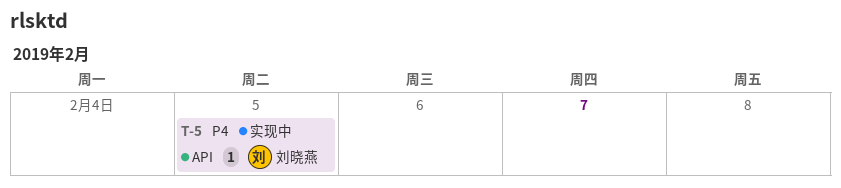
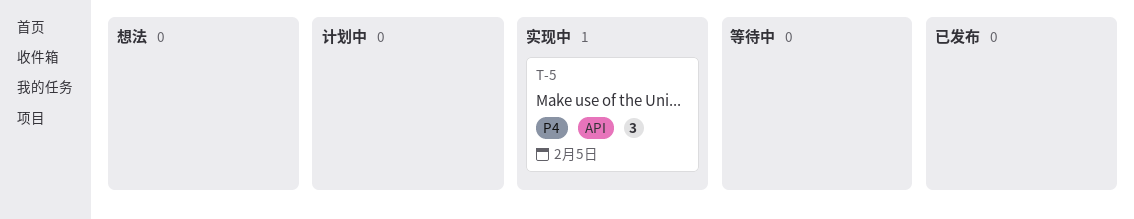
T-5, estimate: 1 -> 3

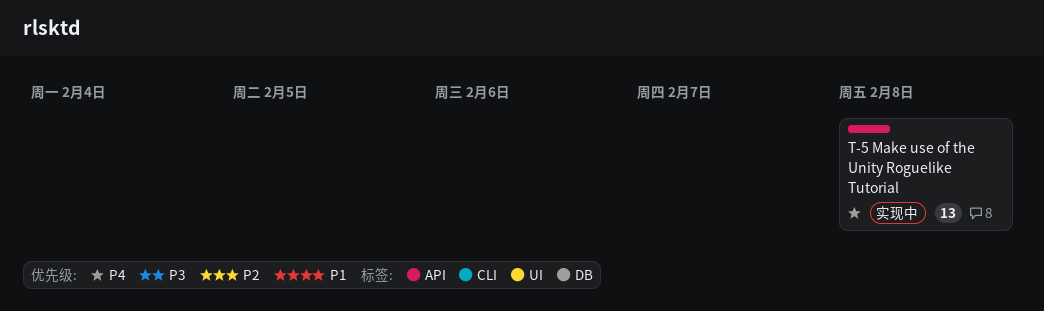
T-5, estimate: 3 -> 13
T-5, due: Feb 5 -> Feb 8

